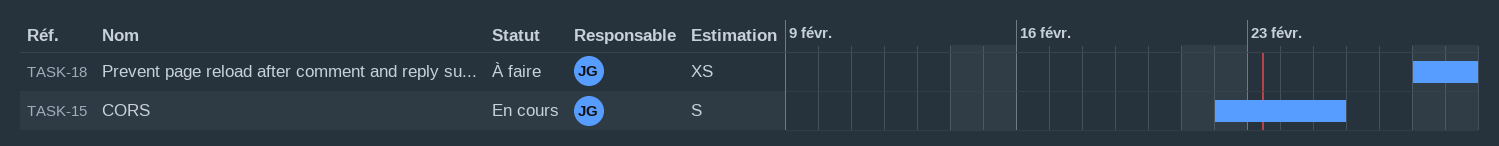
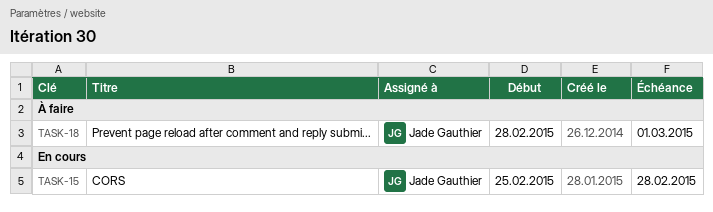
TASK-15, start: Feb 22 -> Feb 25
TASK-15, due: Feb 25 -> Feb 28

